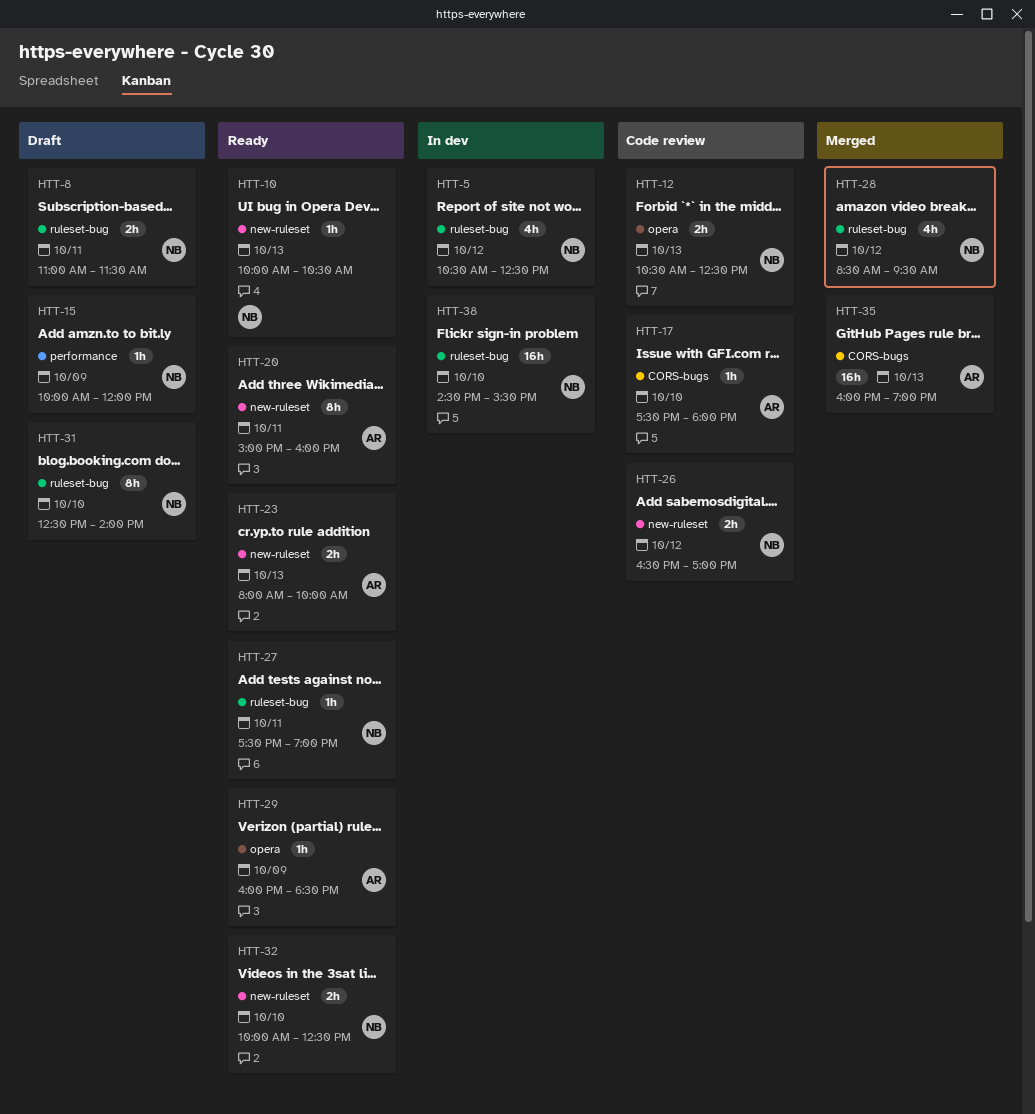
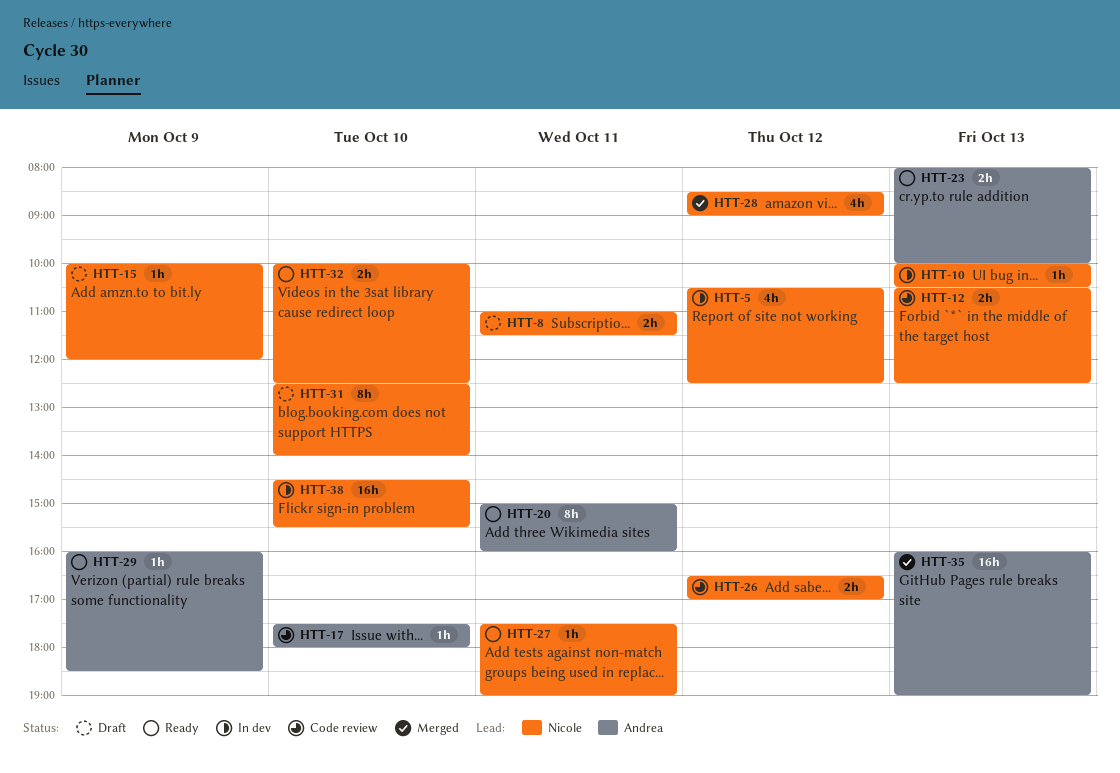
HTT-10, status: Ready -> In dev
HTT-28, ends: 09:30 -> 09:00

